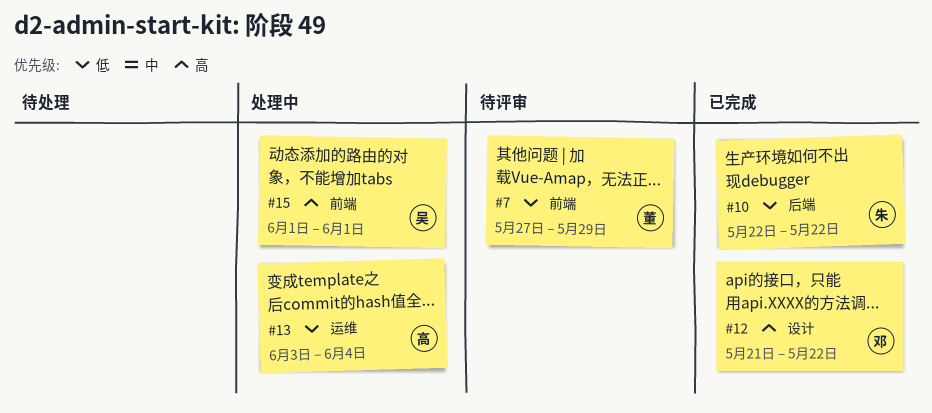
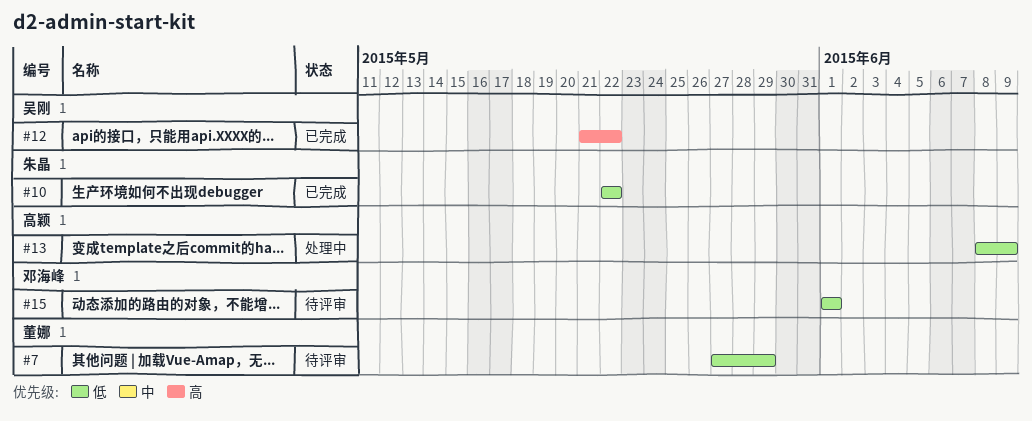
#12, owner: 邓海峰 -> 吴刚
#13, start: Jun 3 -> Jun 8
#13, due: Jun 4 -> Jun 9
#15, status: 处理中 -> 待评审
#15, owner: 吴刚 -> 邓海峰
#15, priority: 高 -> 低

